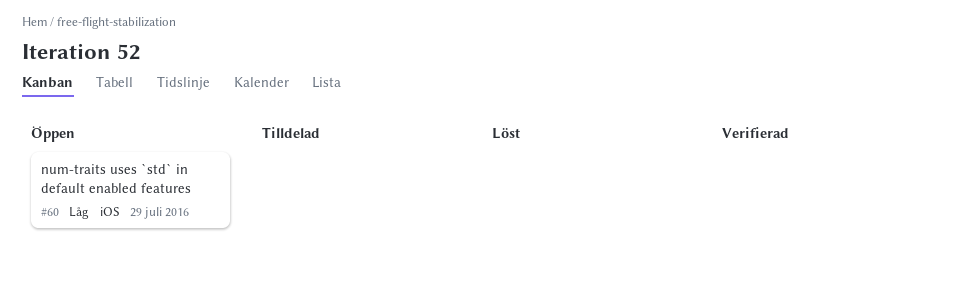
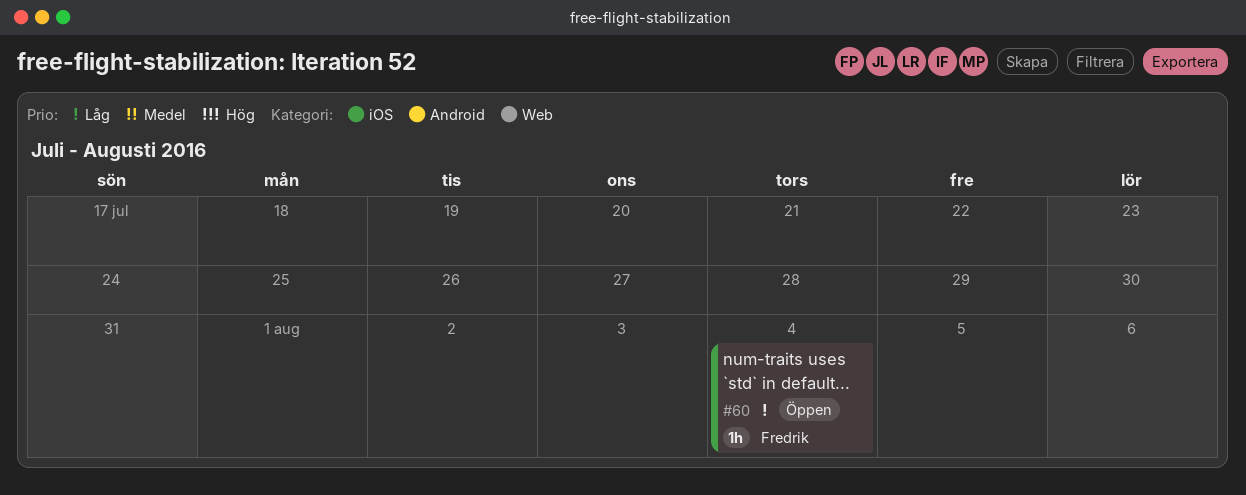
#60, due: Jul 29 -> Aug 4

